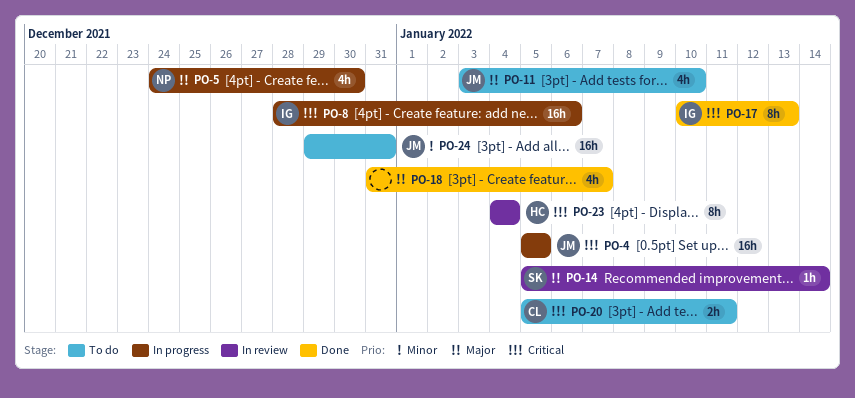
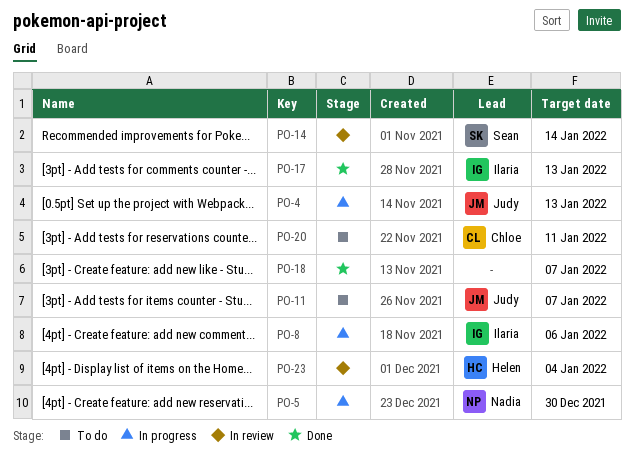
PO-4, due: Jan 5 -> Jan 13
PO-11, due: Jan 10 -> Jan 7
PO-24: present -> none

